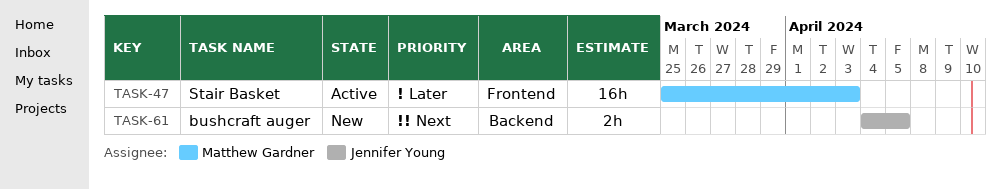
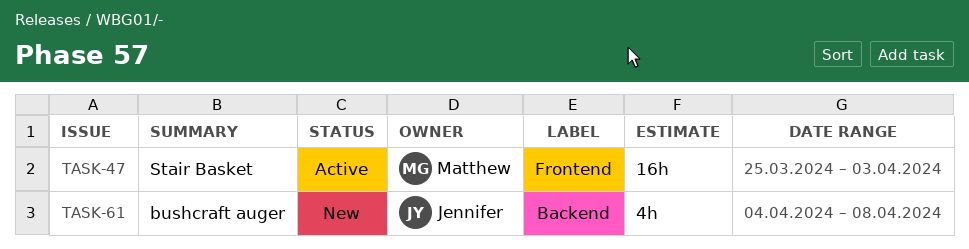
TASK-61, estimate: 2h -> 4h
TASK-61, due: Apr 5 -> Apr 8

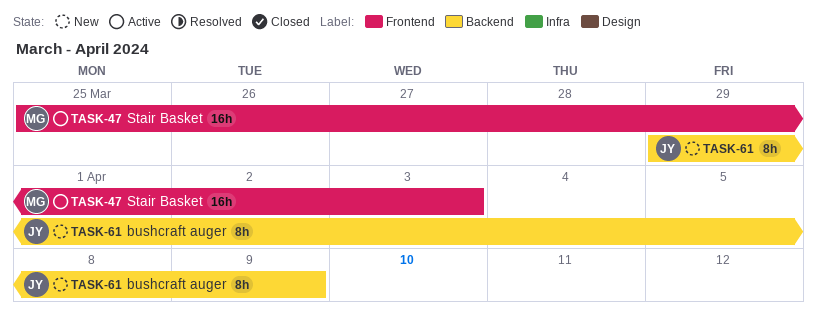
TASK-61, estimate: 4h -> 8h
TASK-61, start: Apr 4 -> Mar 29
TASK-61, due: Apr 8 -> Apr 9

